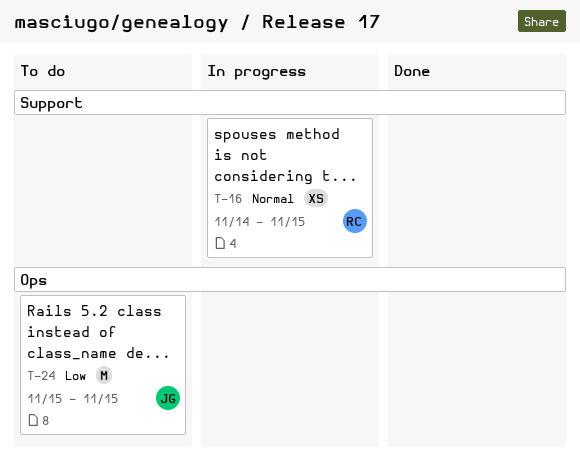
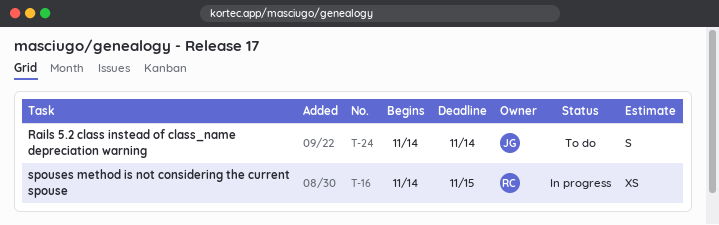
T-24, estimate: M -> S
T-24, start: Nov 15 -> Nov 14
T-24, due: Nov 15 -> Nov 14

